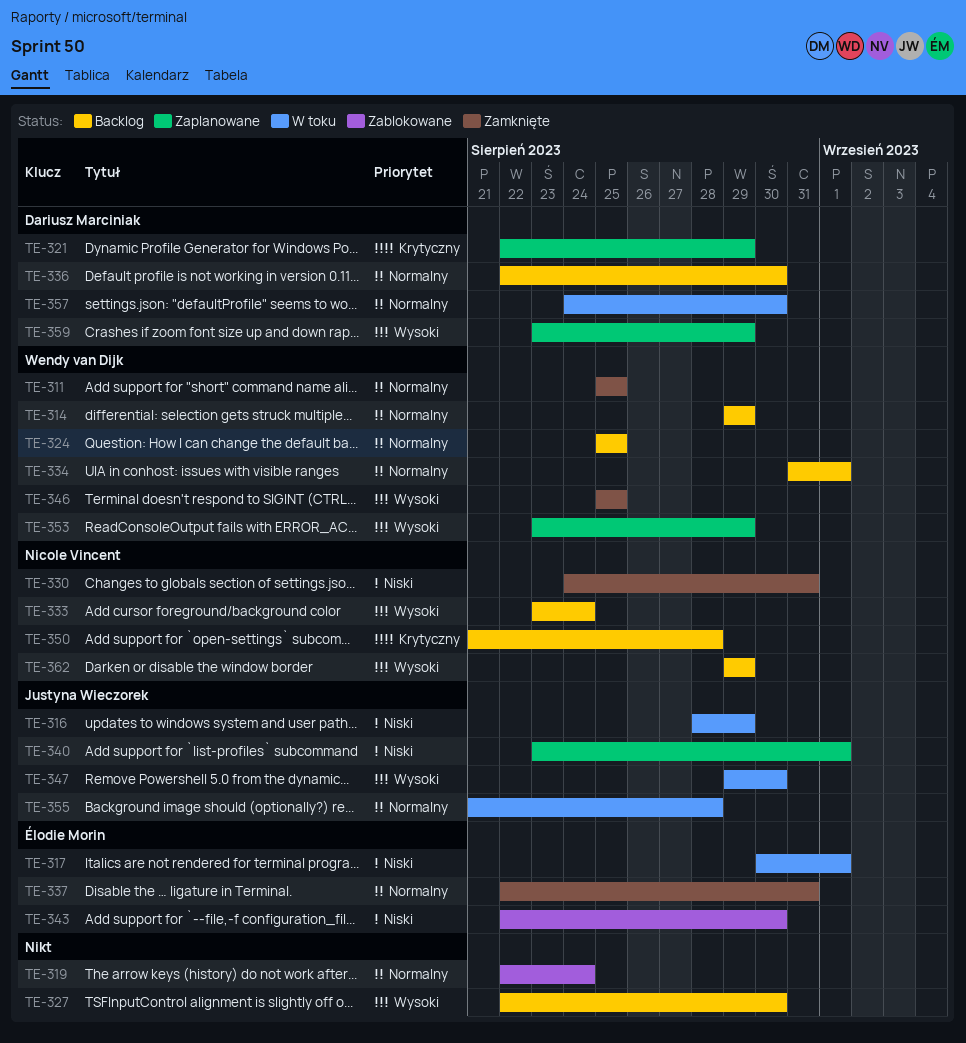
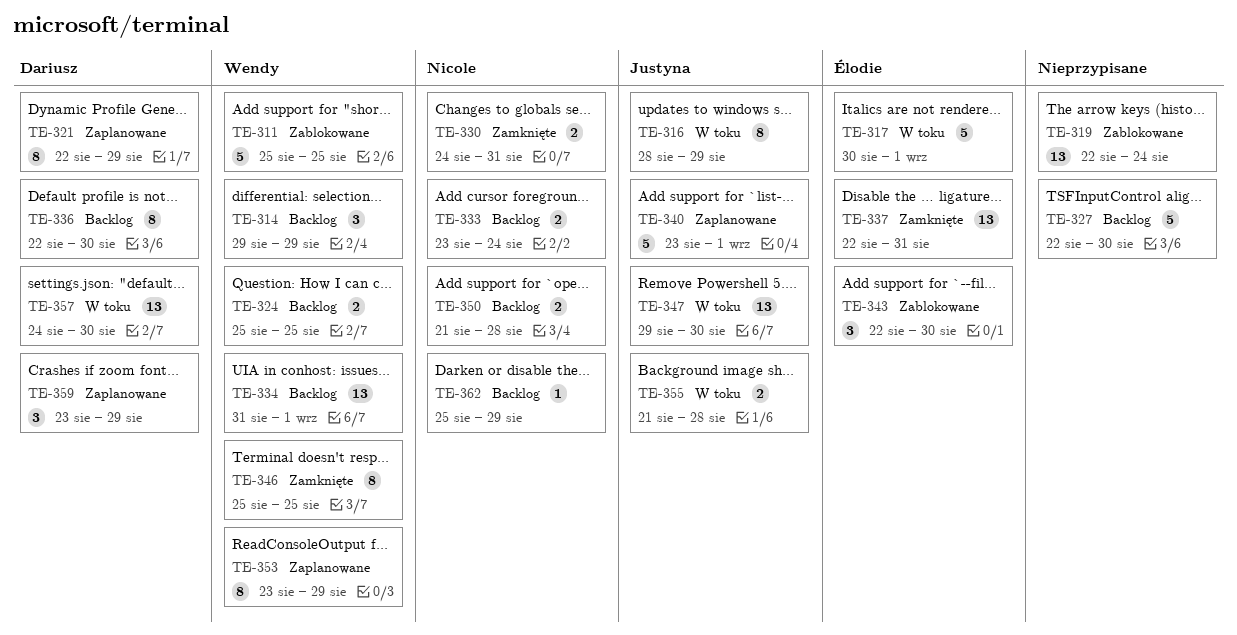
TE-311, status: Zamknięte -> Zablokowane
TE-362, start: Aug 29 -> Aug 25

